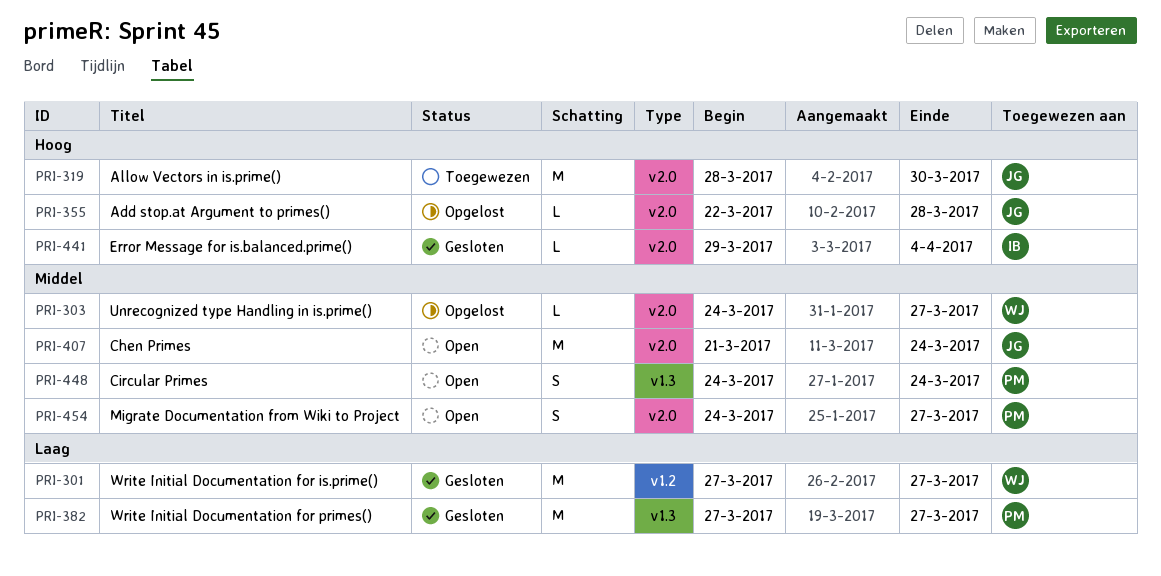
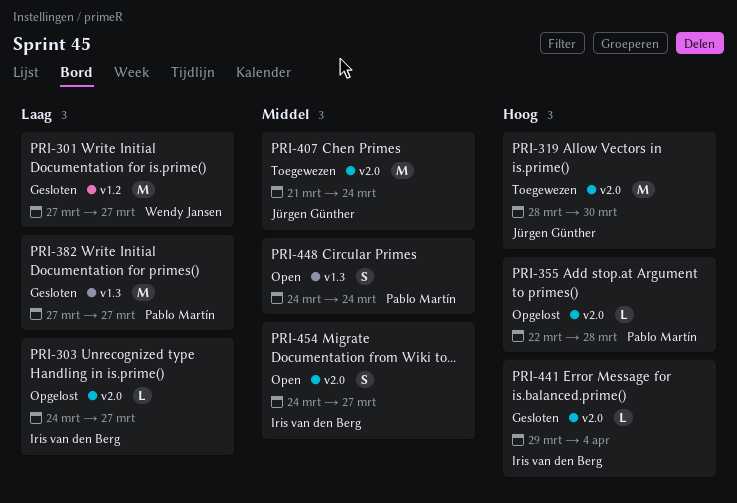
PRI-303, owner: Wendy Jansen -> Iris van den Berg
PRI-303, priority: Middel -> Laag
PRI-355, owner: Jürgen Günther -> Pablo Martín
PRI-407, status: Open -> Toegewezen
PRI-454, owner: Pablo Martín -> Iris van den Berg

